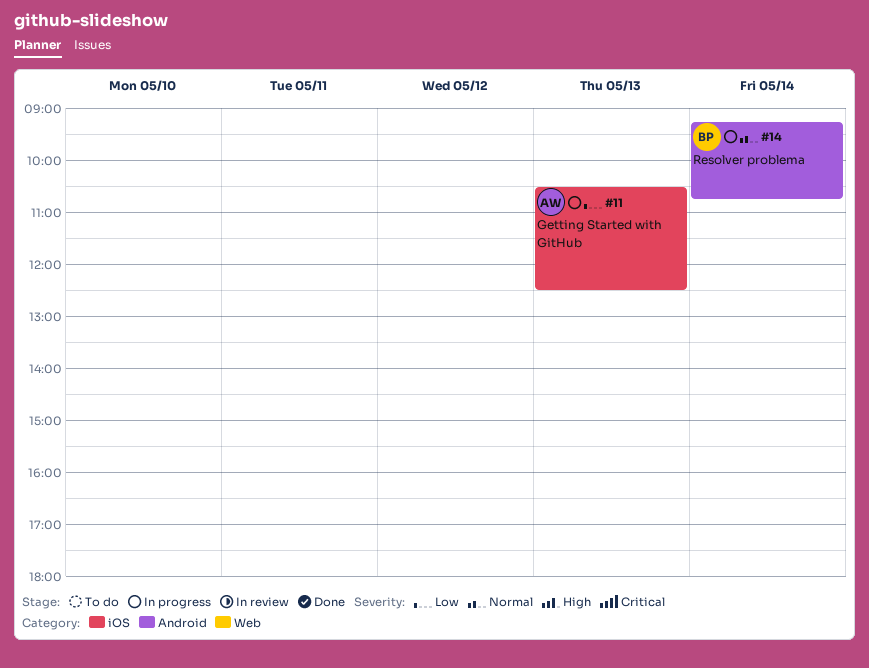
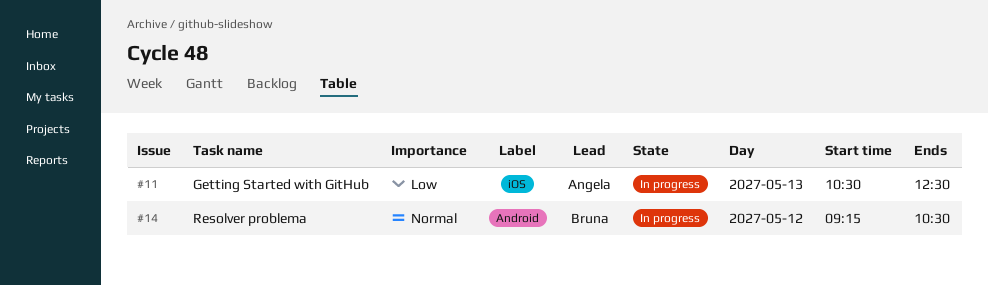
#14, day: May 14 -> May 12
#14, ends: 10:45 -> 10:30

